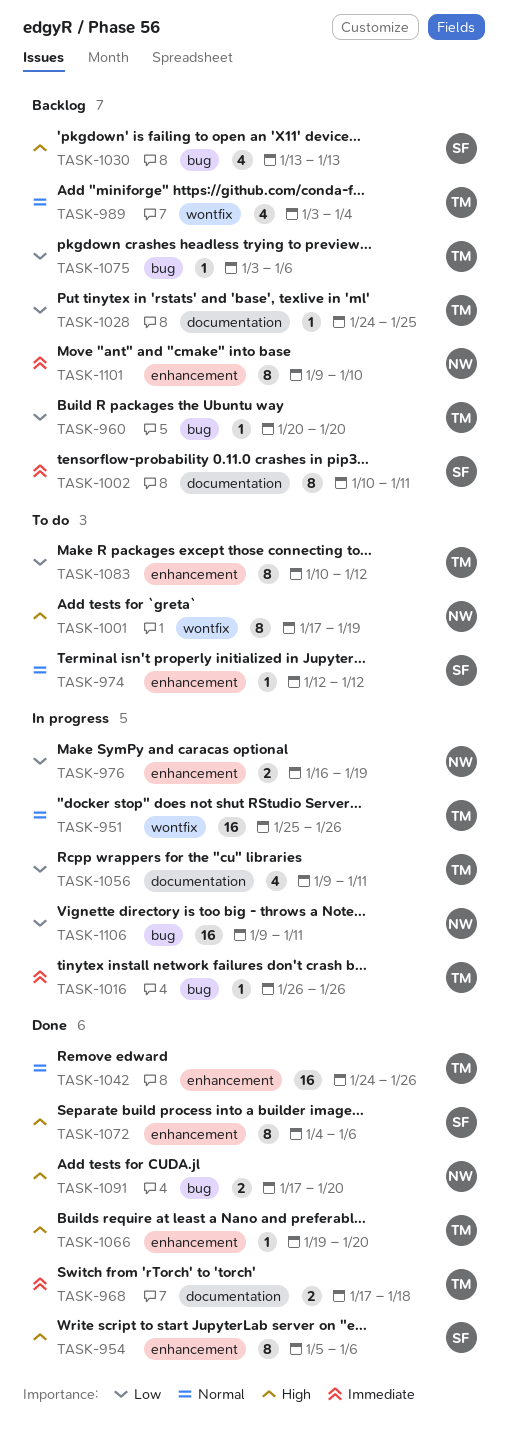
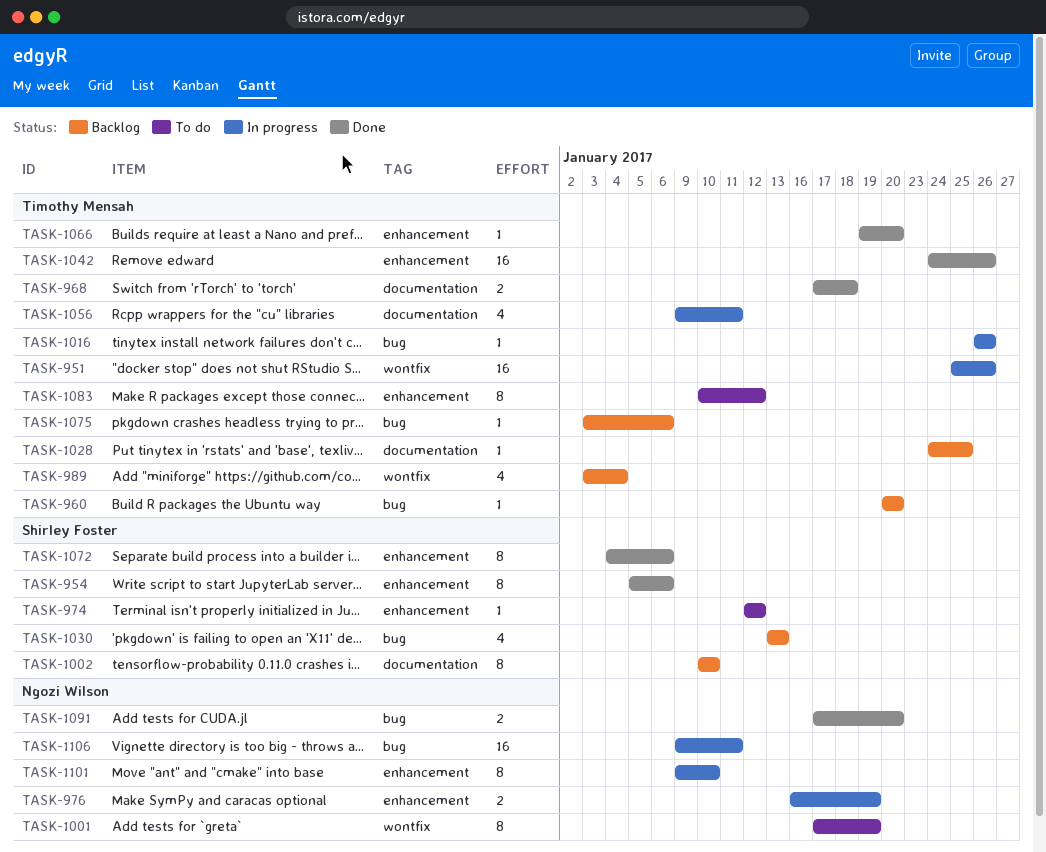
TASK-1002, due: Jan 11 -> Jan 10
TASK-1101, status: Backlog -> In progress

